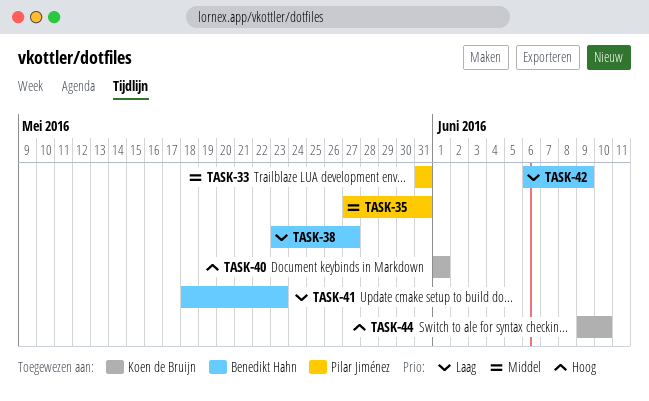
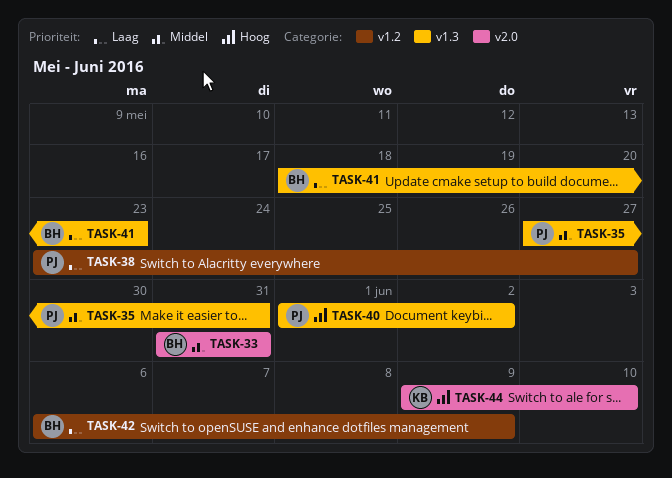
TASK-33, owner: Pilar Jiménez -> Benedikt Hahn
TASK-38, owner: Benedikt Hahn -> Pilar Jiménez
TASK-40, owner: Koen de Bruijn -> Pilar Jiménez
TASK-40, due: Jun 1 -> Jun 2

